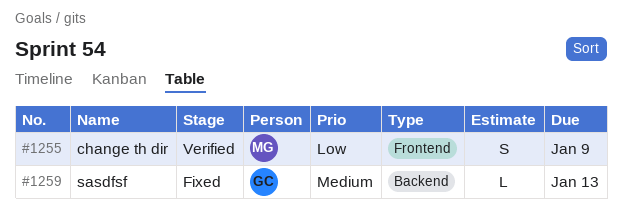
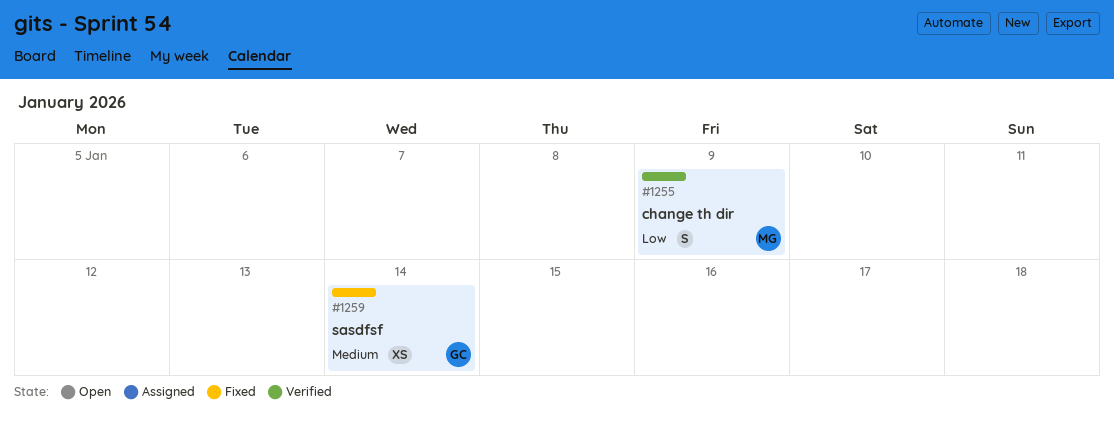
#1259, estimate: L -> XS
#1259, due: Jan 13 -> Jan 14

